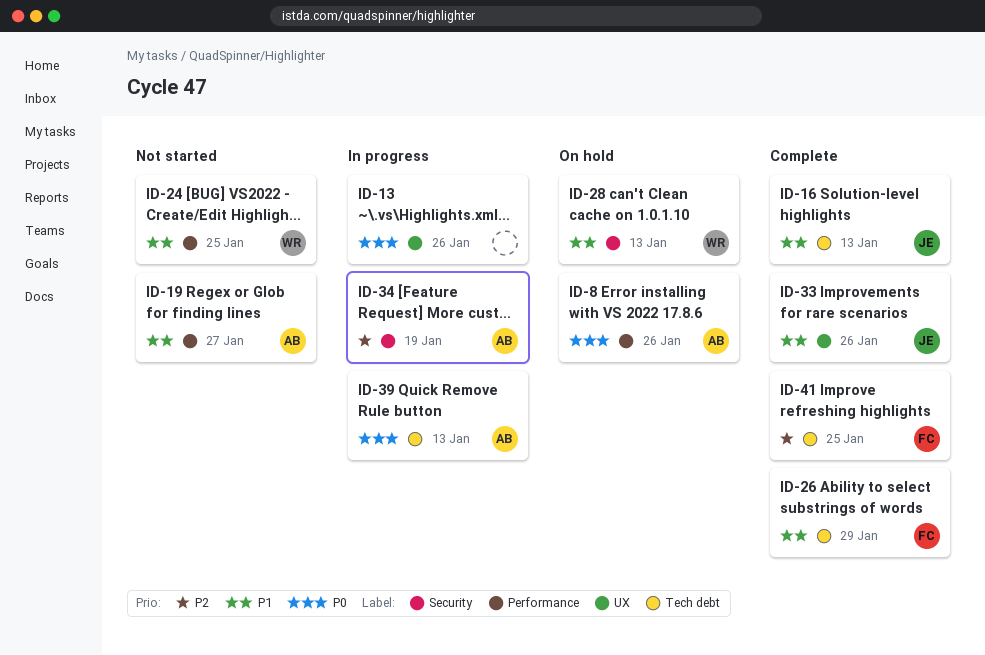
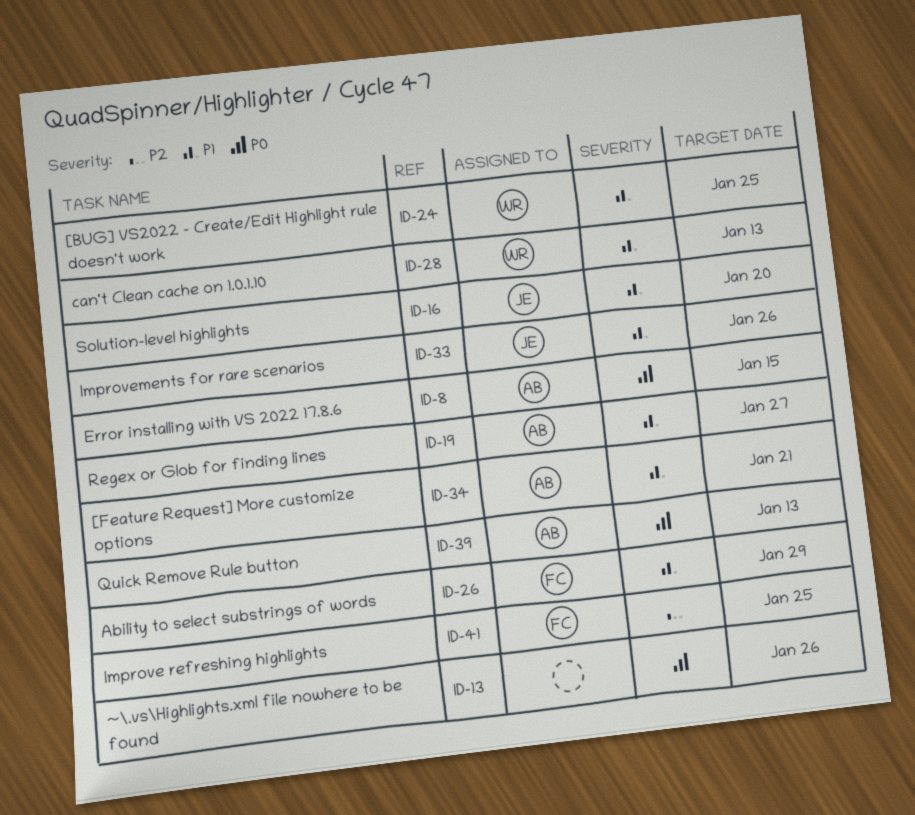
ID-8, due: Jan 26 -> Jan 15
ID-16, due: Jan 13 -> Jan 20
ID-34, priority: P2 -> P1
ID-34, due: Jan 19 -> Jan 21

